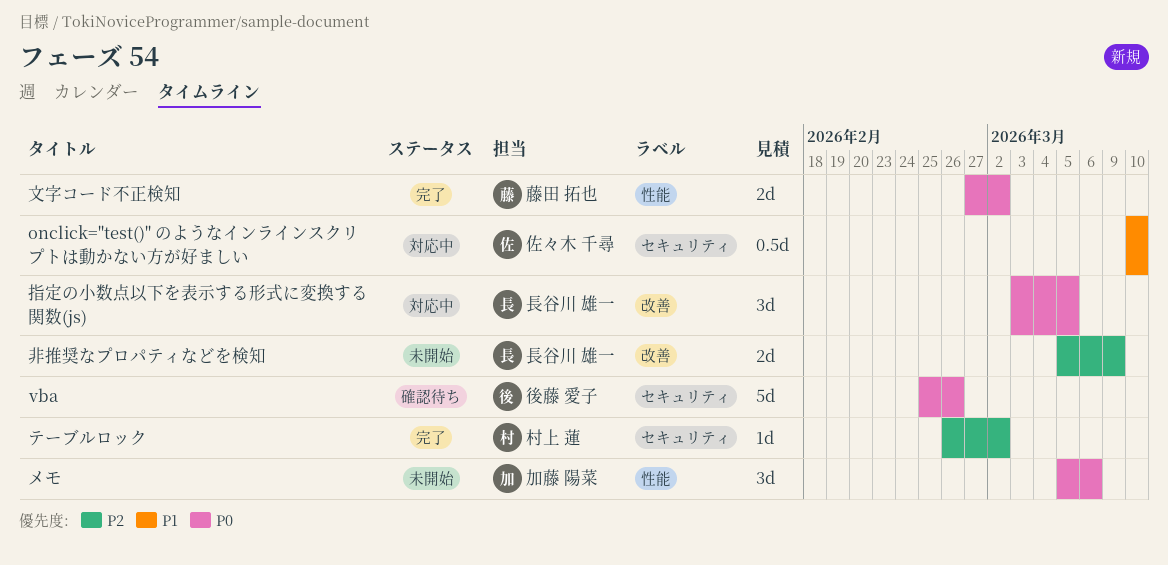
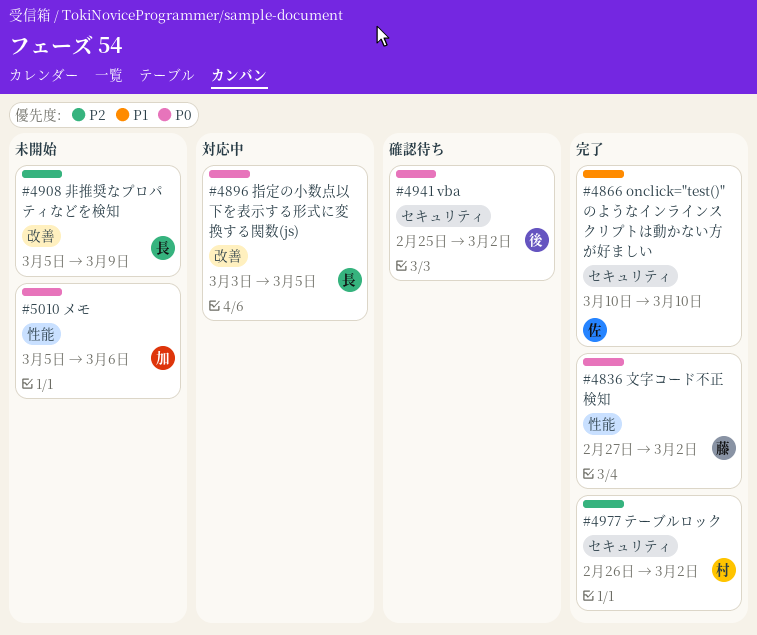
onclick="test()" のようなインラインスクリプトは動かない方が好ましい, status: 対応中 -> 完了
vba, due: Feb 26 -> Mar 2

